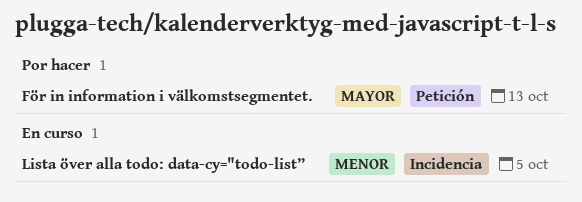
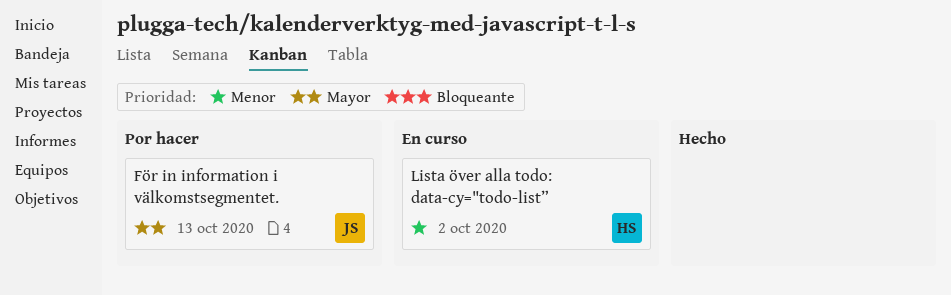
Lista över alla todo: data-cy="todo-list”, due: Oct 5 -> Oct 2

